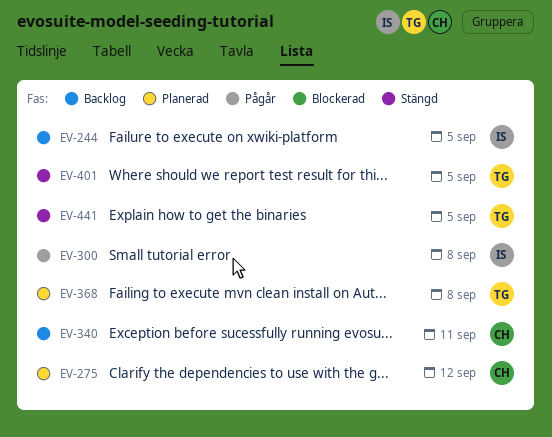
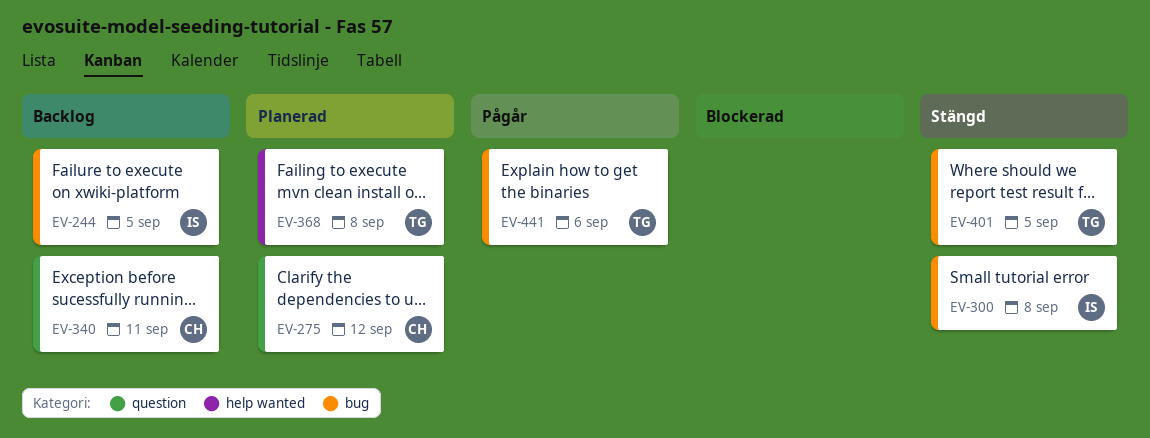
EV-300, status: Pågår -> Stängd
EV-441, status: Stängd -> Pågår
EV-441, due: Sep 5 -> Sep 6

